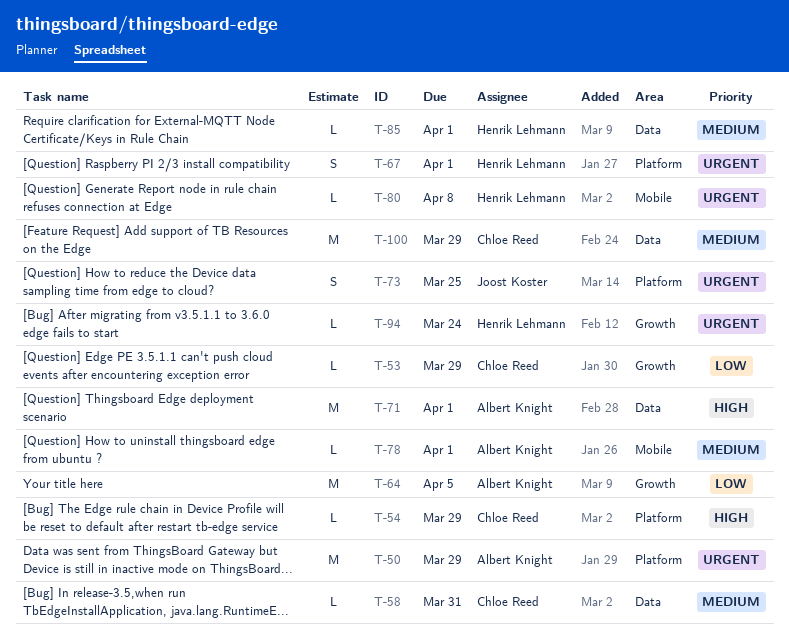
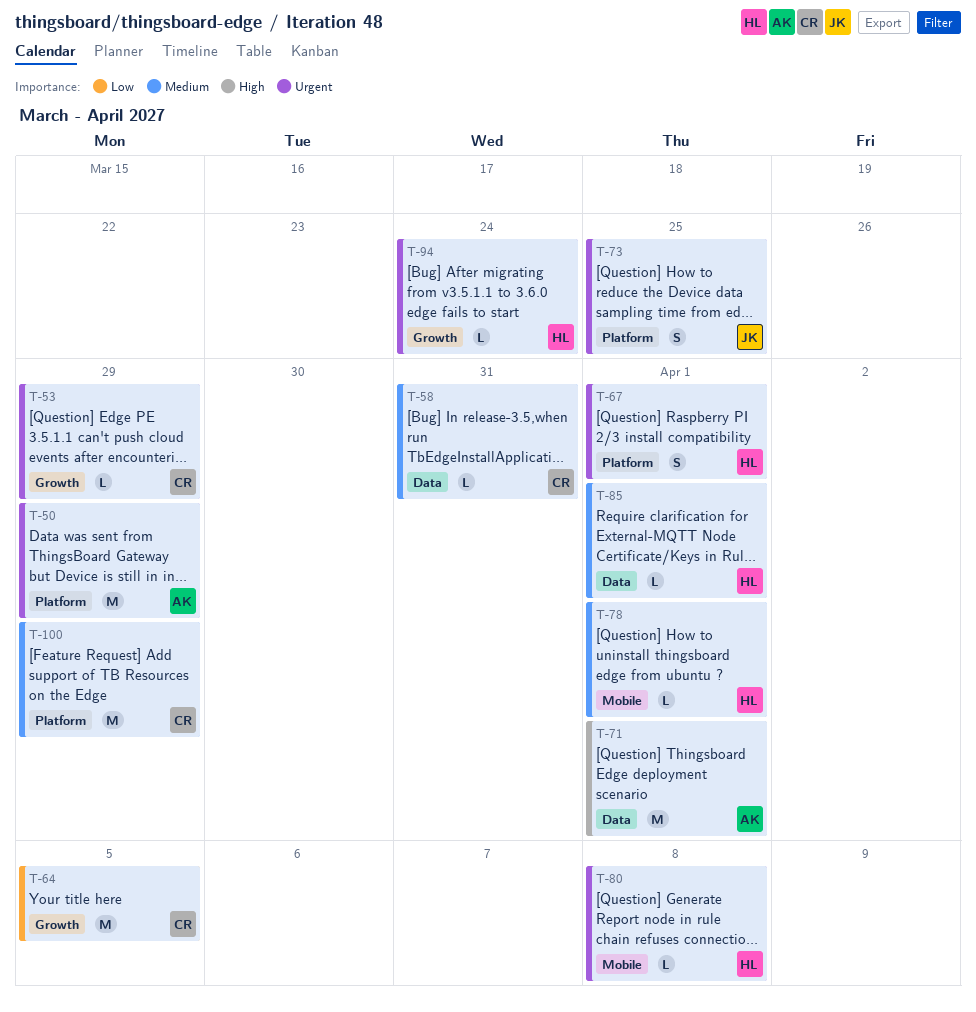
T-53, priority: Low -> Urgent
T-54: present -> none
T-64, owner: Albert Knight -> Chloe Reed
T-78, owner: Albert Knight -> Henrik Lehmann
T-100, label: Data -> Platform

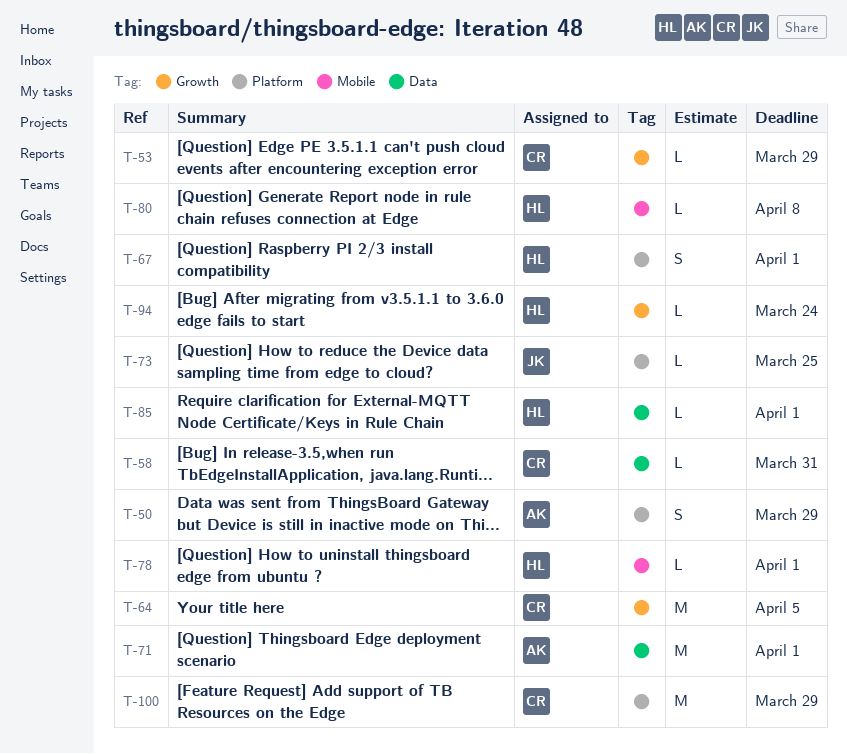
T-50, estimate: M -> S
T-73, estimate: S -> L

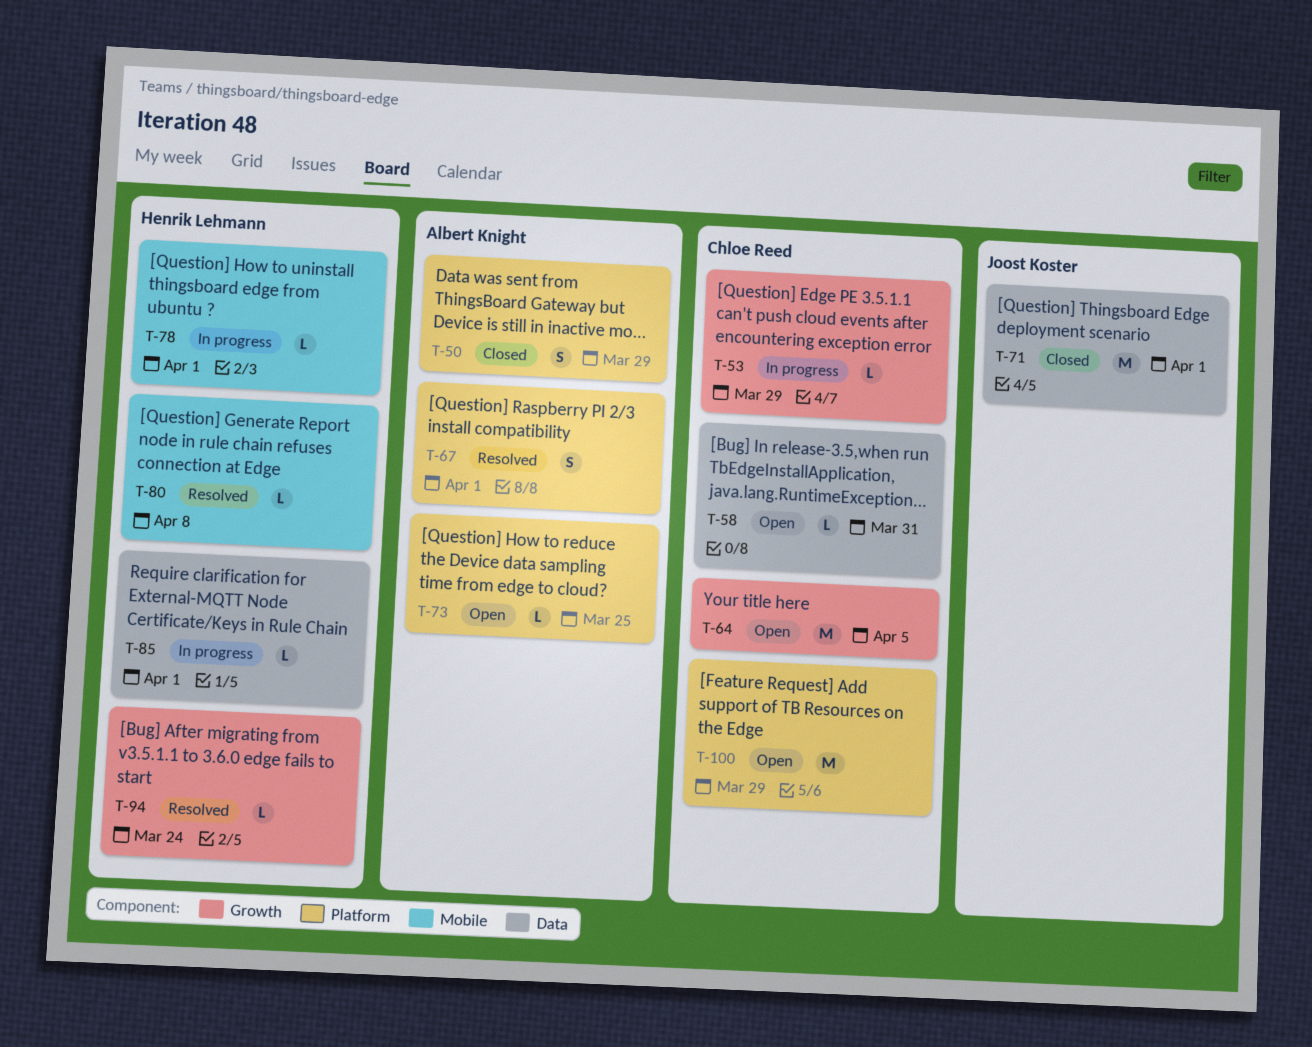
T-67, owner: Henrik Lehmann -> Albert Knight
T-71, owner: Albert Knight -> Joost Koster
T-73, owner: Joost Koster -> Albert Knight

